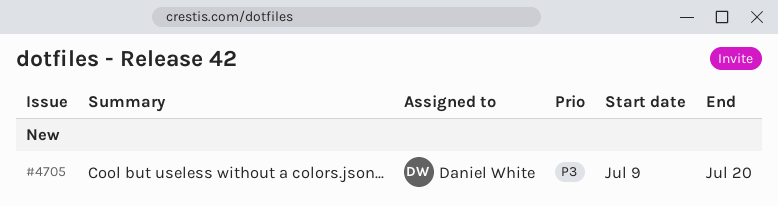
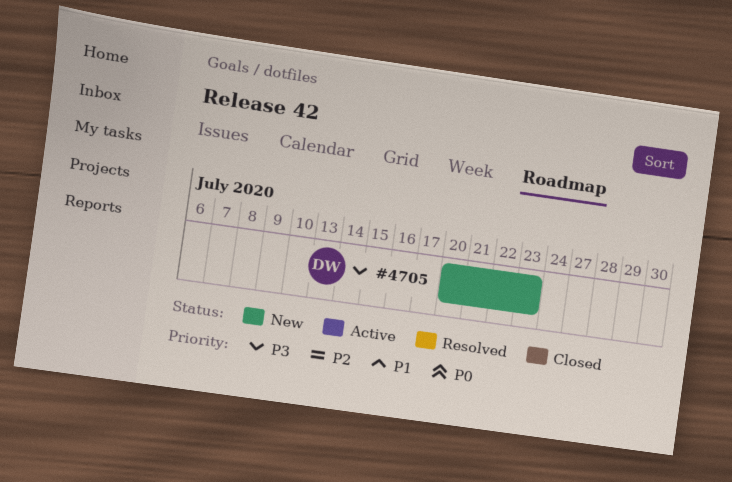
#4705, start: Jul 9 -> Jul 20
#4705, due: Jul 20 -> Jul 23

